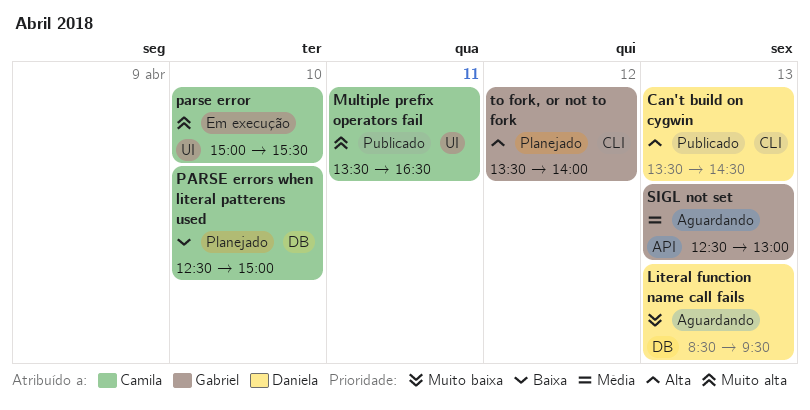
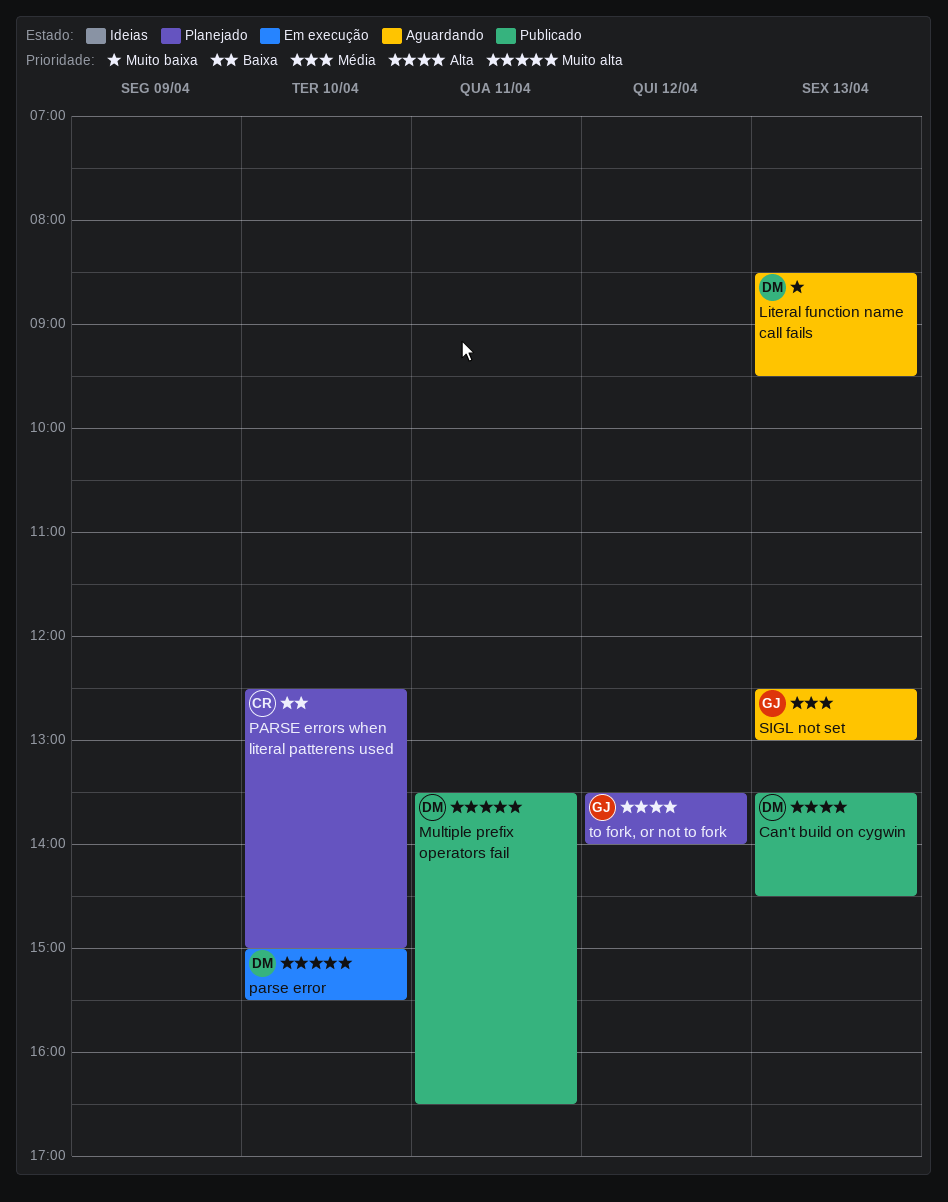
Multiple prefix operators fail, owner: Camila -> Daniela
parse error, owner: Camila -> Daniela

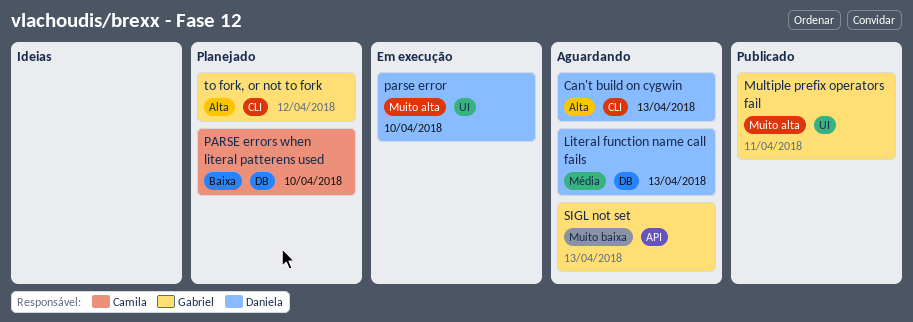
Can't build on cygwin, status: Publicado -> Aguardando
Literal function name call fails, priority: Muito baixa -> Média
Multiple prefix operators fail, owner: Daniela -> Gabriel
SIGL not set, priority: Média -> Muito baixa

